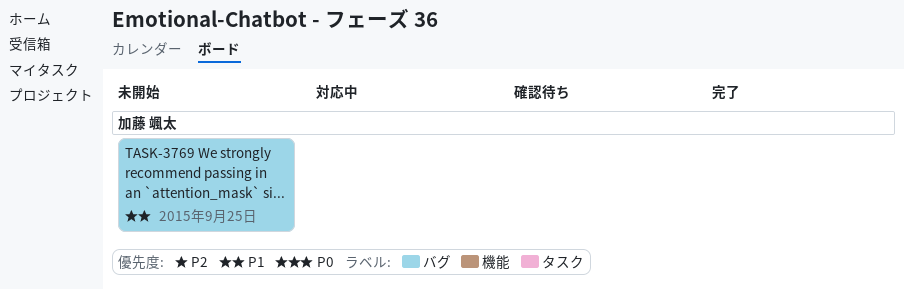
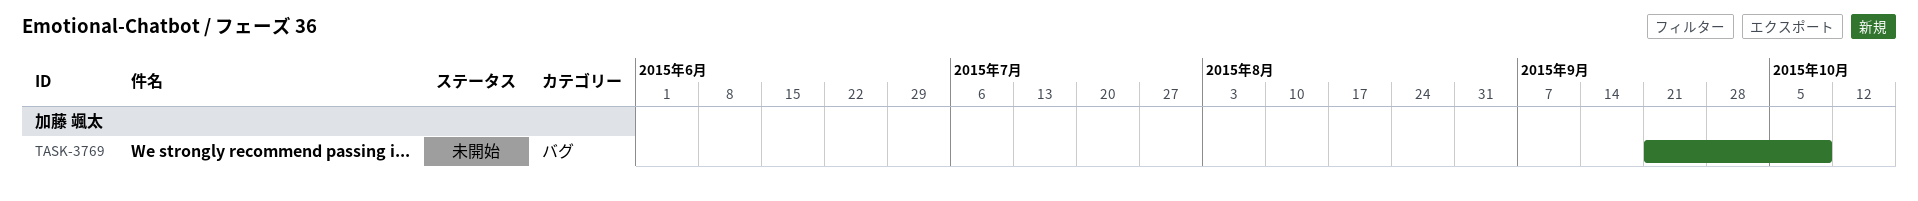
TASK-3769, due: Sep 25 -> Oct 9

